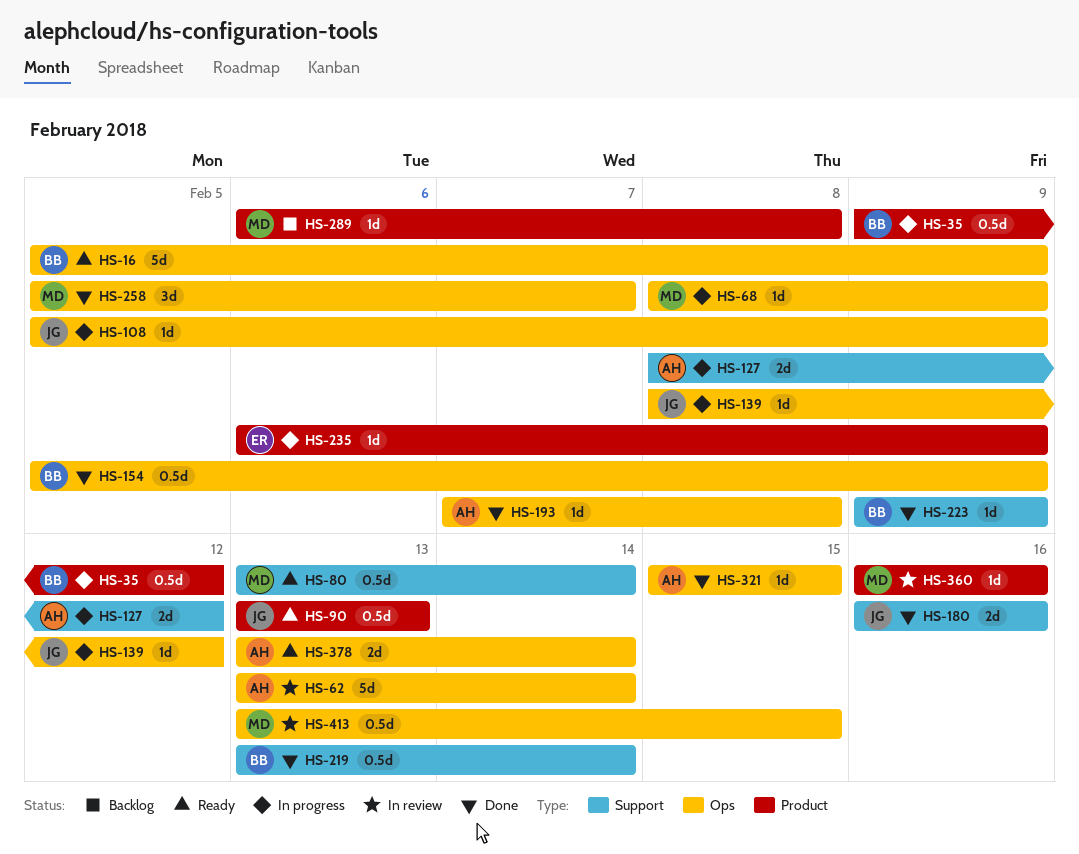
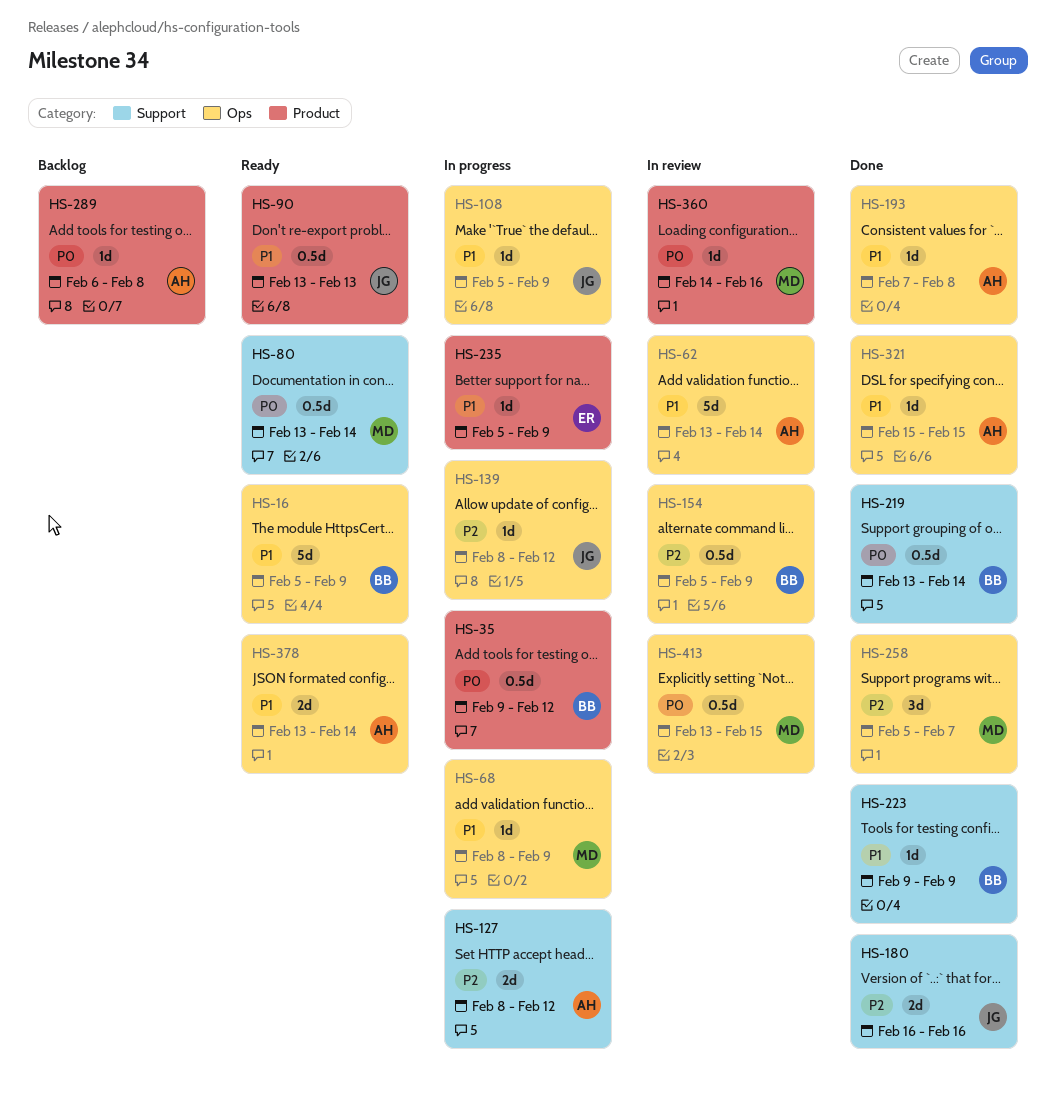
HS-154, status: Done -> In review
HS-235, start: Feb 6 -> Feb 5
HS-289, owner: MD -> AH
HS-360, start: Feb 16 -> Feb 14

